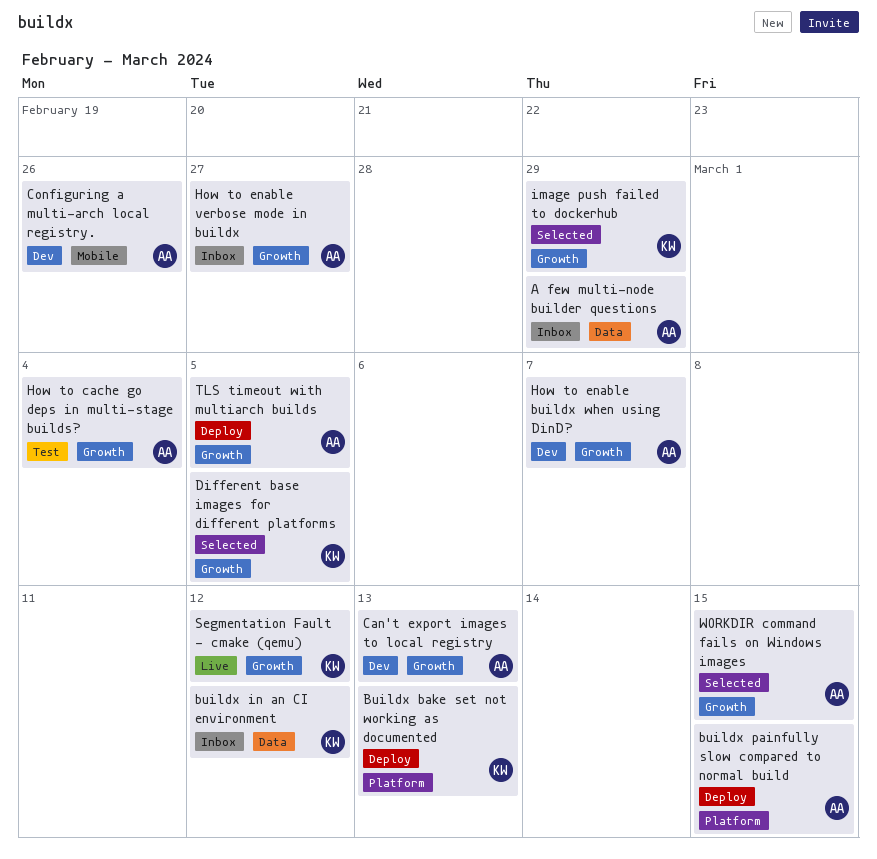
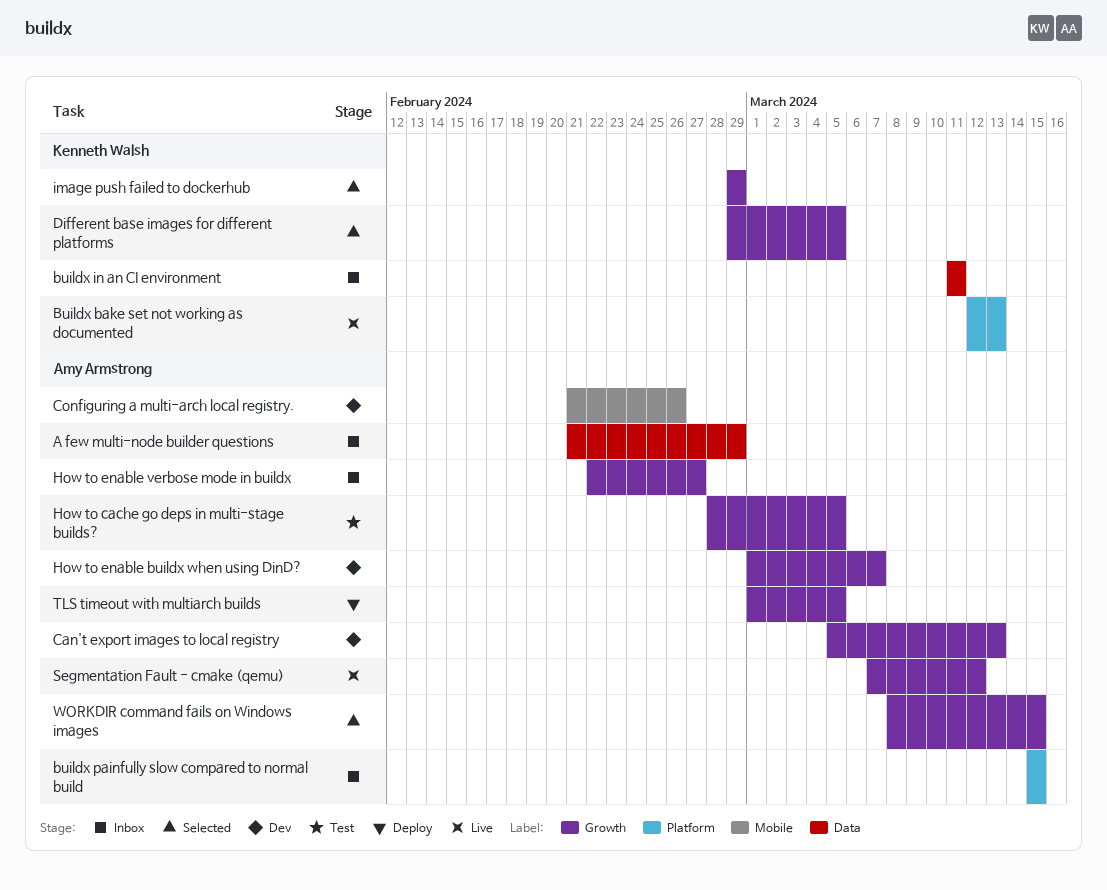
Buildx bake set not working as documented, status: Deploy -> Live
buildx in an CI environment, due: Mar 12 -> Mar 11
buildx painfully slow compared to normal build, status: Deploy -> Inbox
How to cache go deps in multi-stage builds?, due: Mar 4 -> Mar 5
Segmentation Fault - cmake (qemu), owner: Kenneth Walsh -> Amy Armstrong

